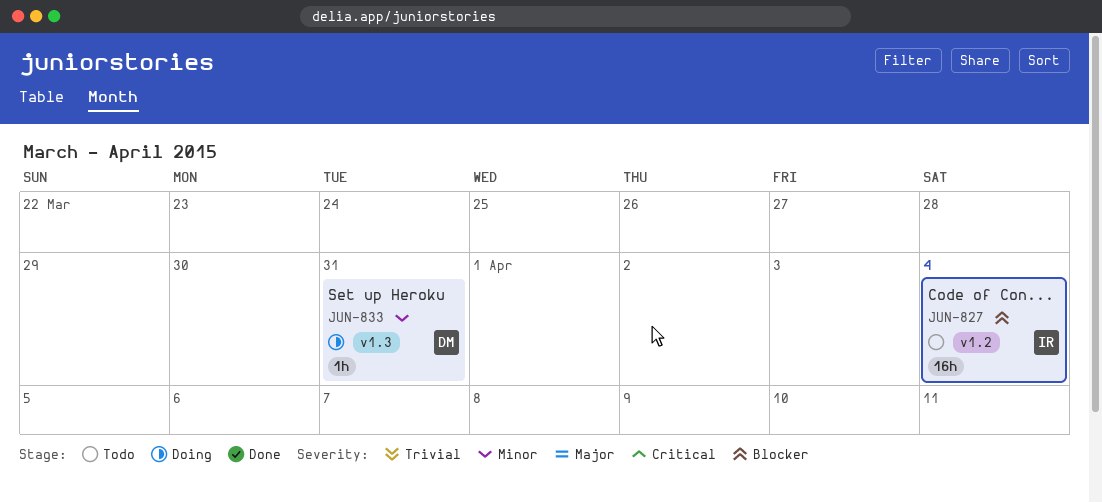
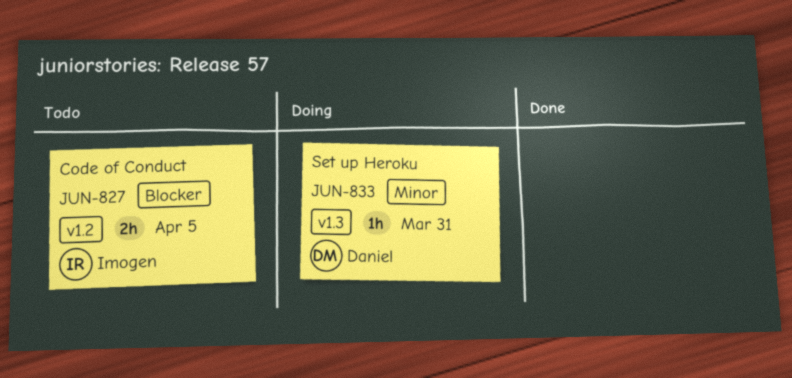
JUN-827, estimate: 16h -> 2h
JUN-827, due: Apr 4 -> Apr 5

